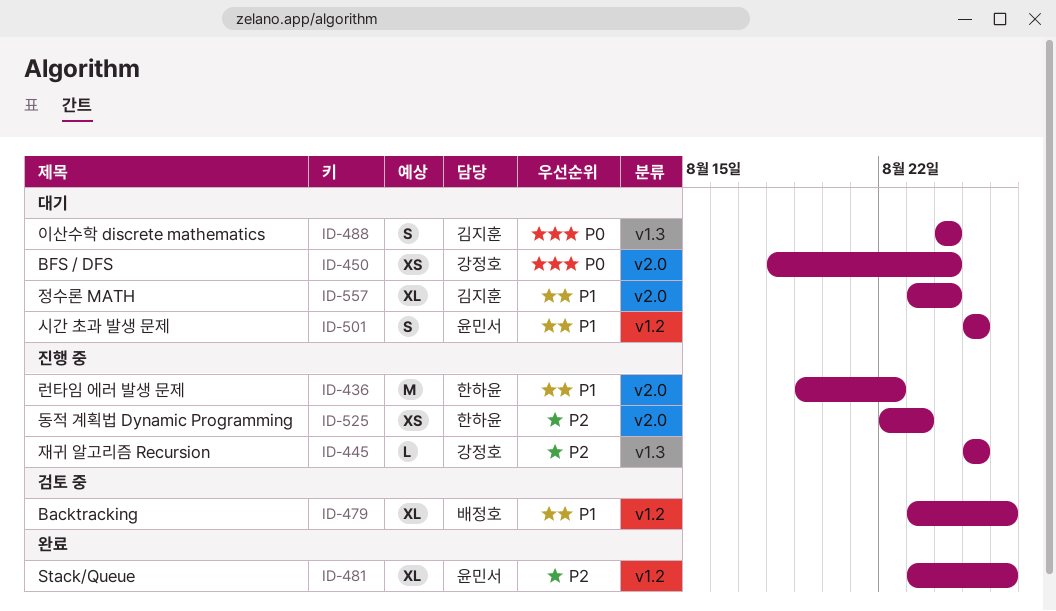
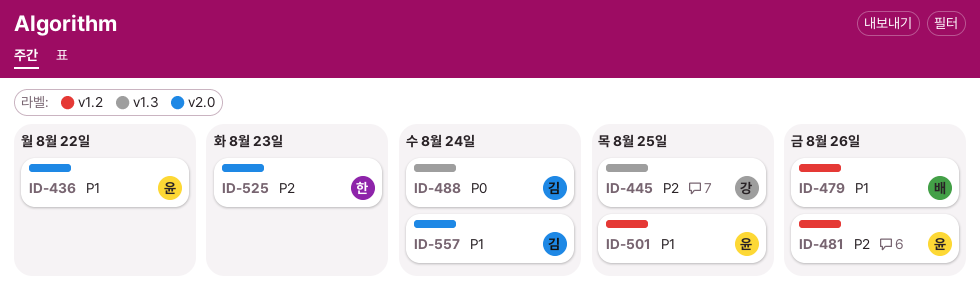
ID-436, owner: 한하윤 -> 윤민서
ID-450: present -> none

